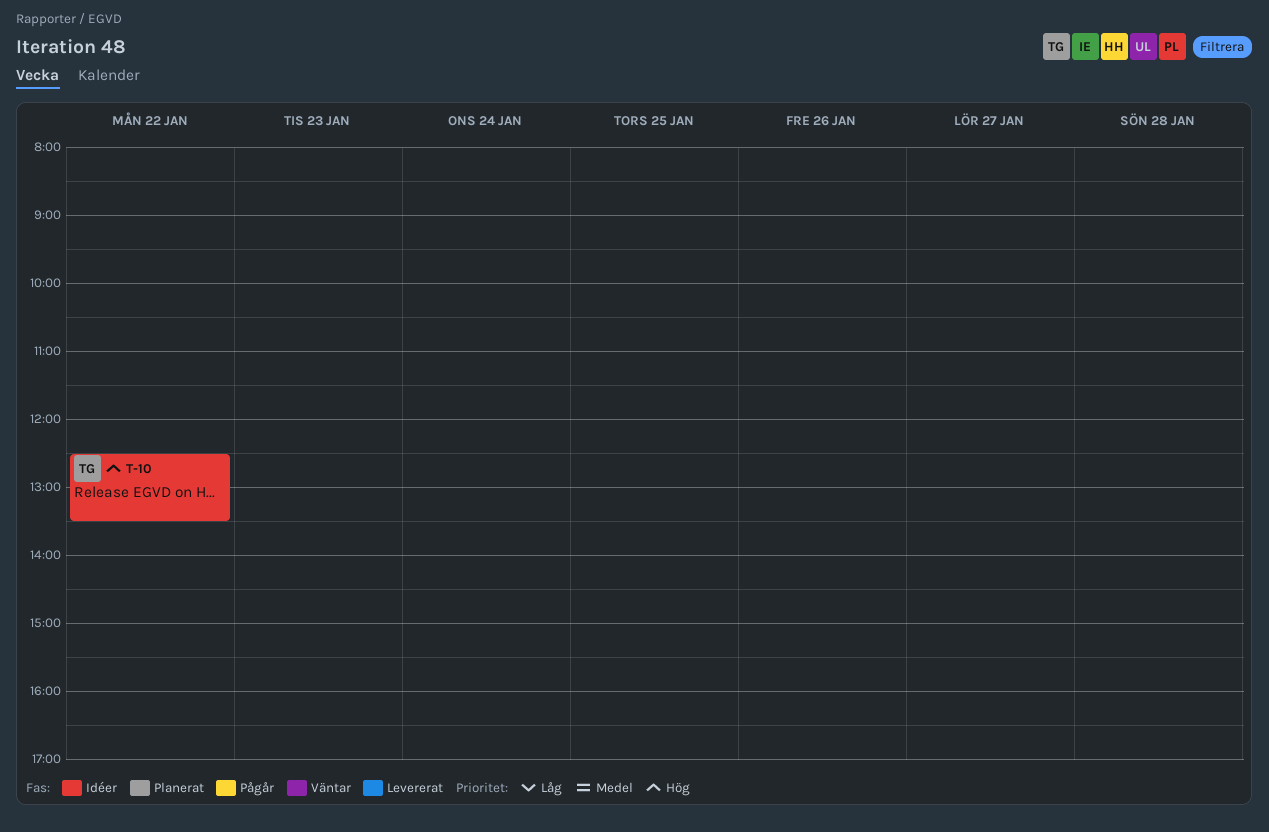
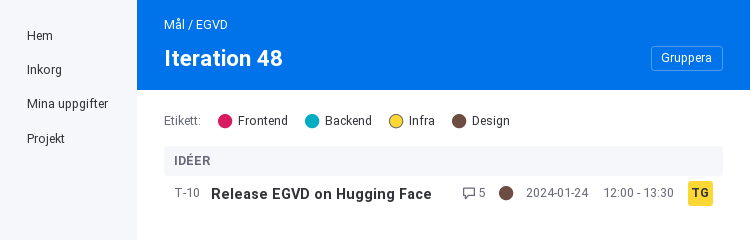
T-10, day: Jan 22 -> Jan 24
T-10, begins: 12:30 -> 12:00

